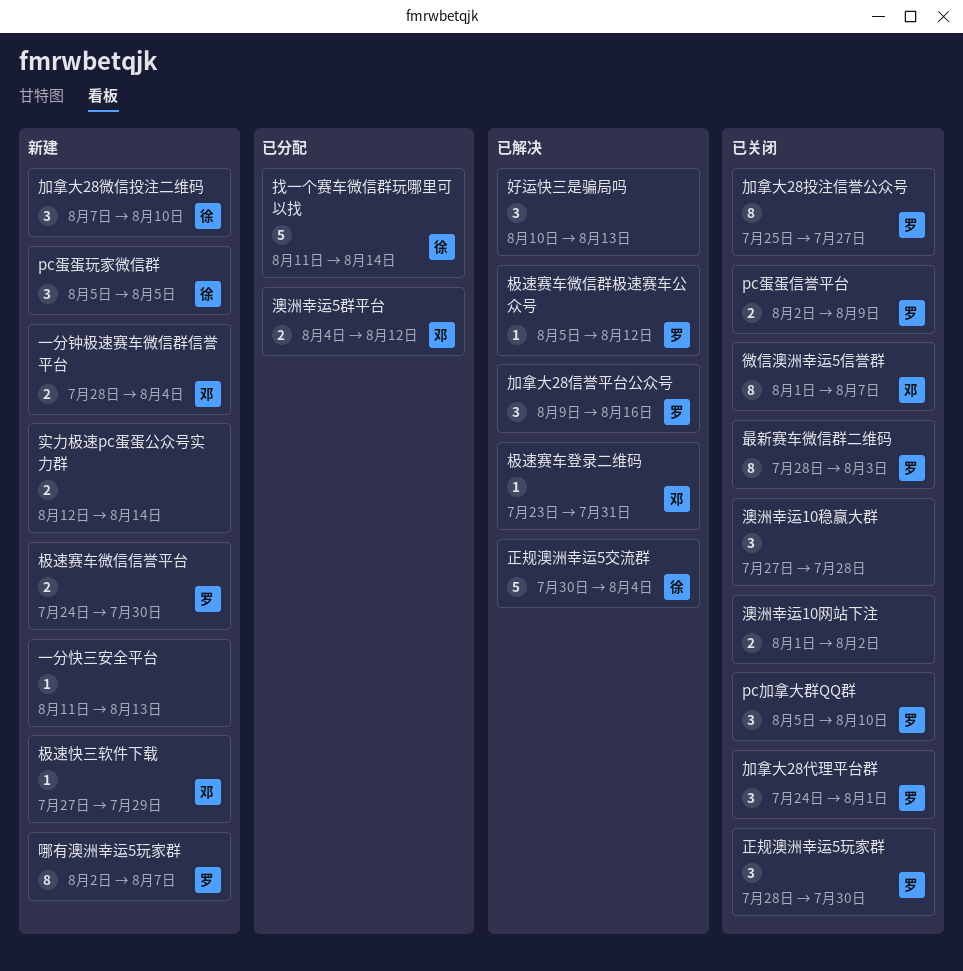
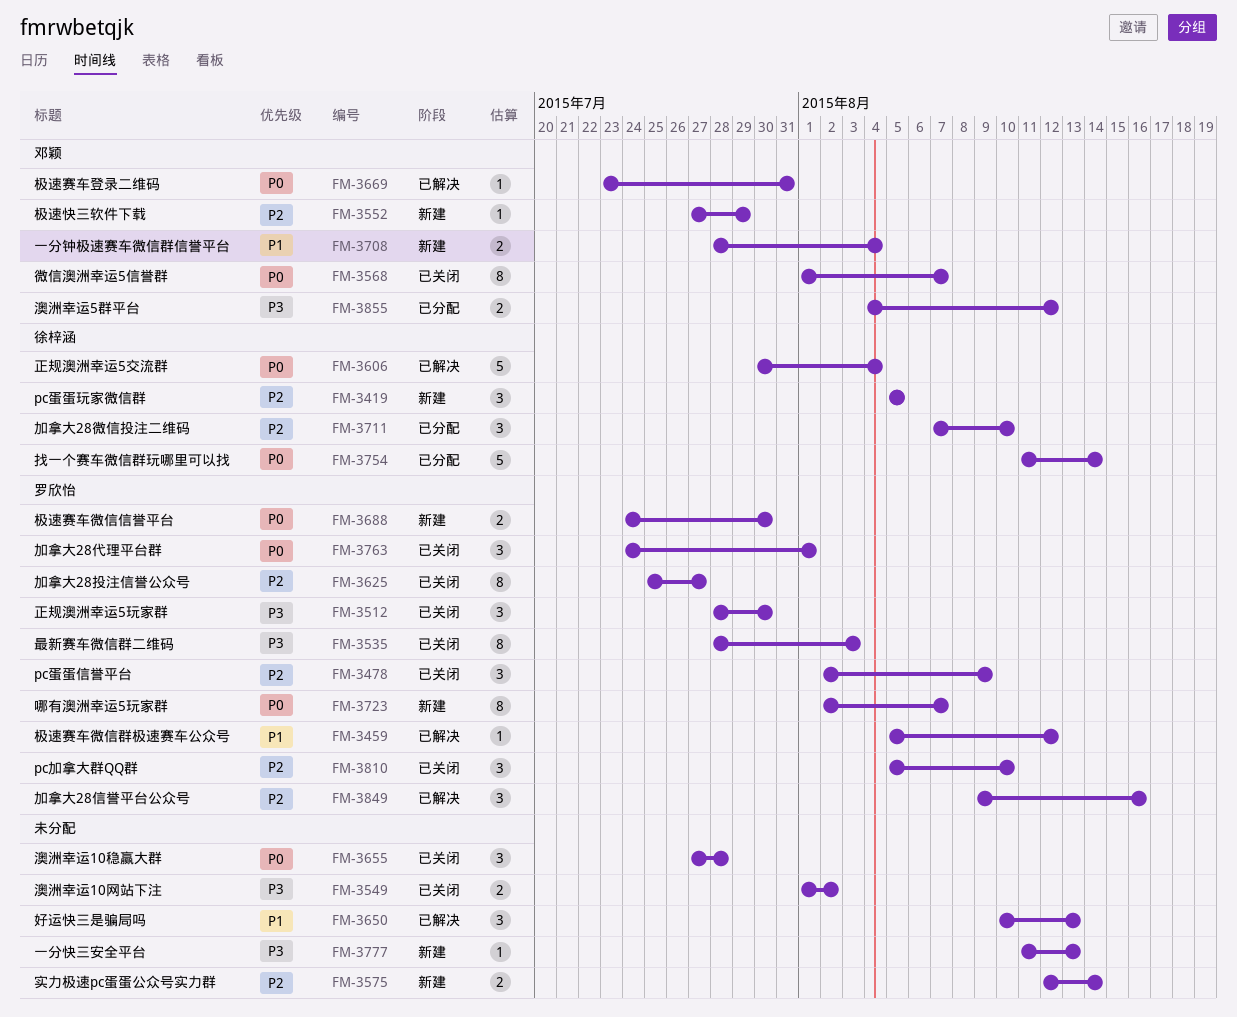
pc蛋蛋信誉平台, estimate: 2 -> 3
加拿大28微信投注二维码, status: 新建 -> 已分配

